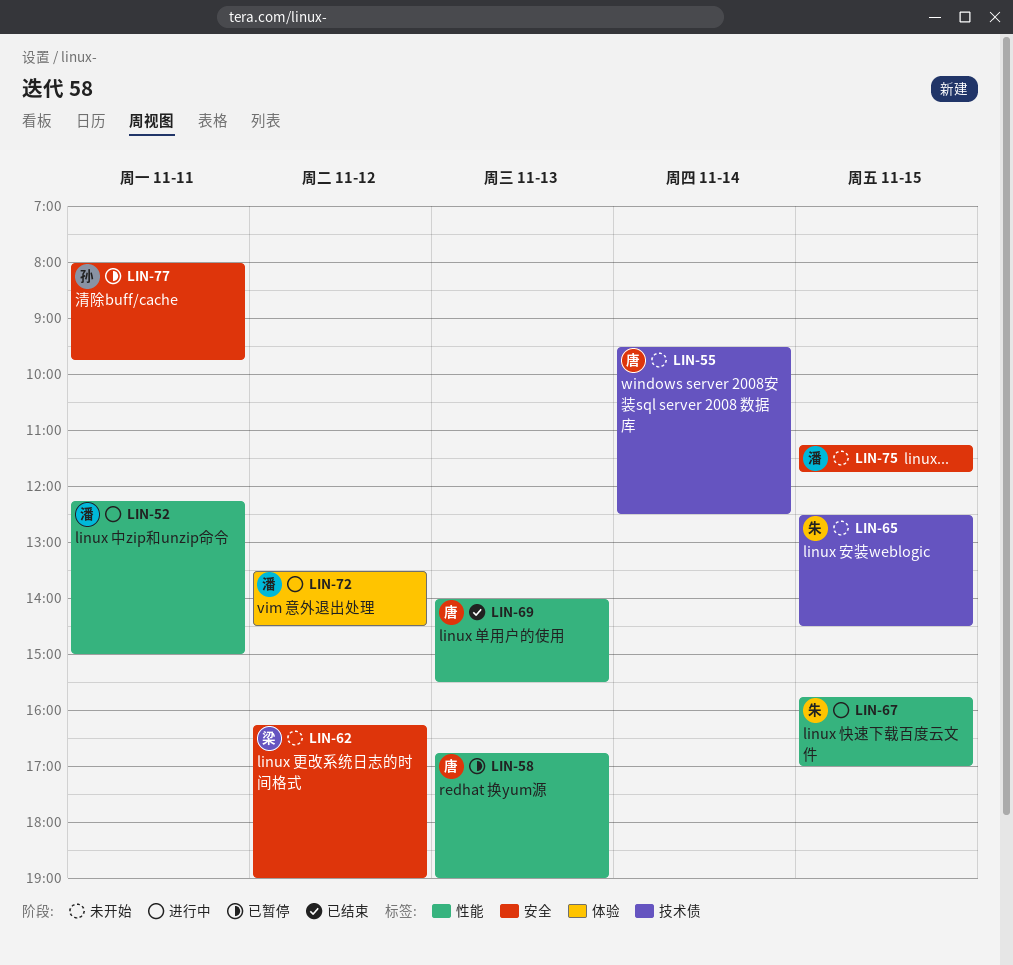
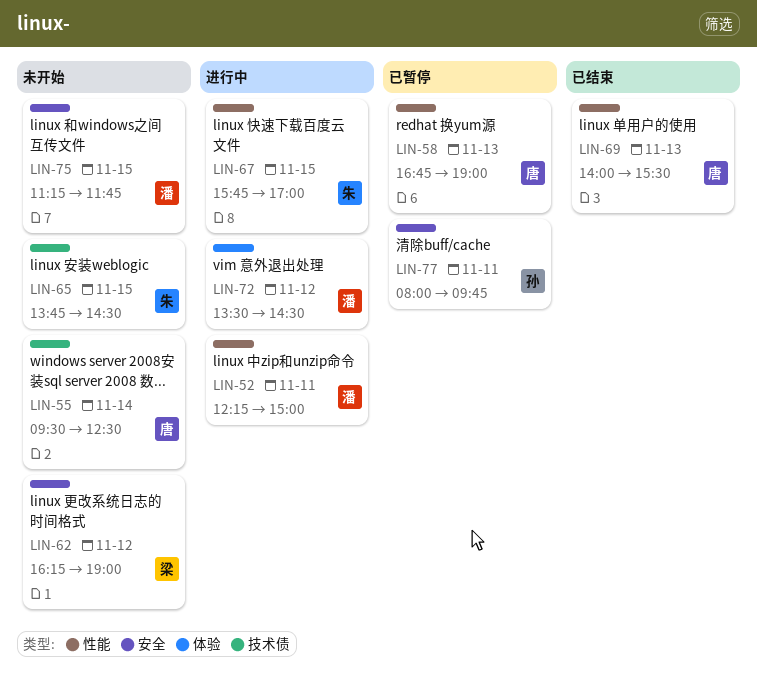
LIN-65, begins: 12:30 -> 13:45

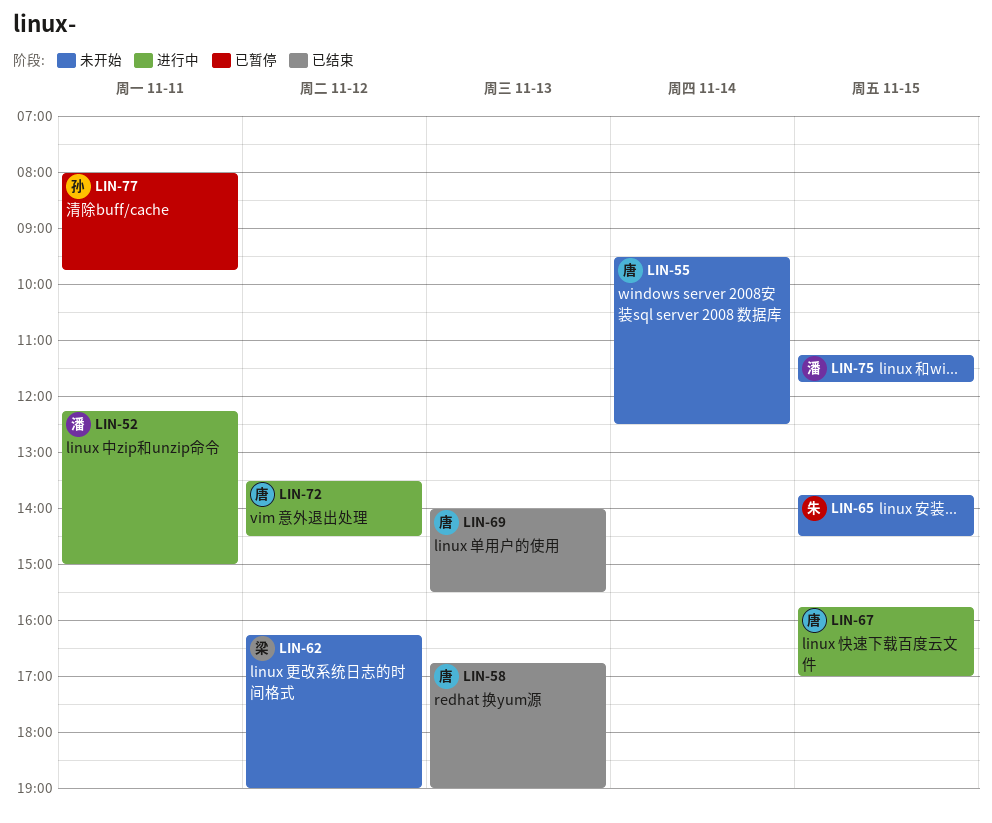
LIN-58, status: 已暂停 -> 已结束
LIN-67, owner: 朱 -> 唐
LIN-72, owner: 潘 -> 唐

